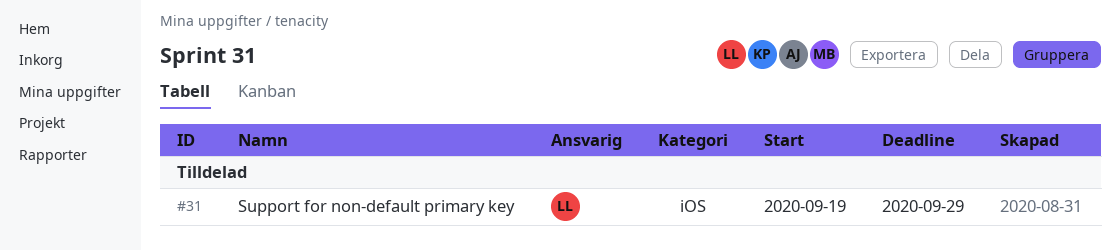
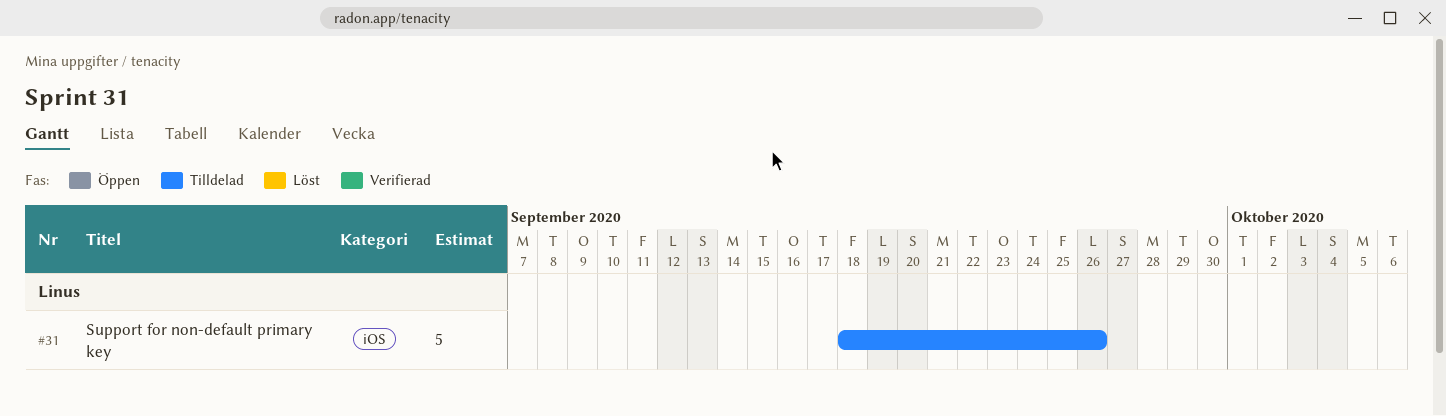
#31, start: Sep 19 -> Sep 18
#31, due: Sep 29 -> Sep 26

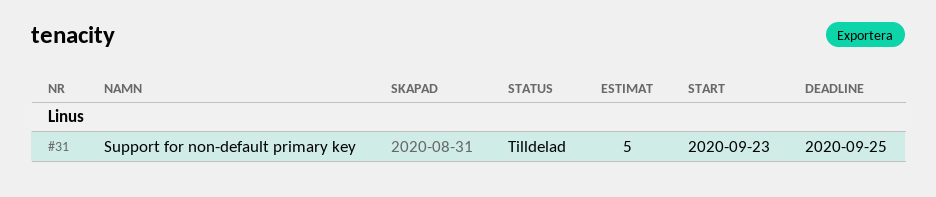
#31, start: Sep 18 -> Sep 23
#31, due: Sep 26 -> Sep 25

